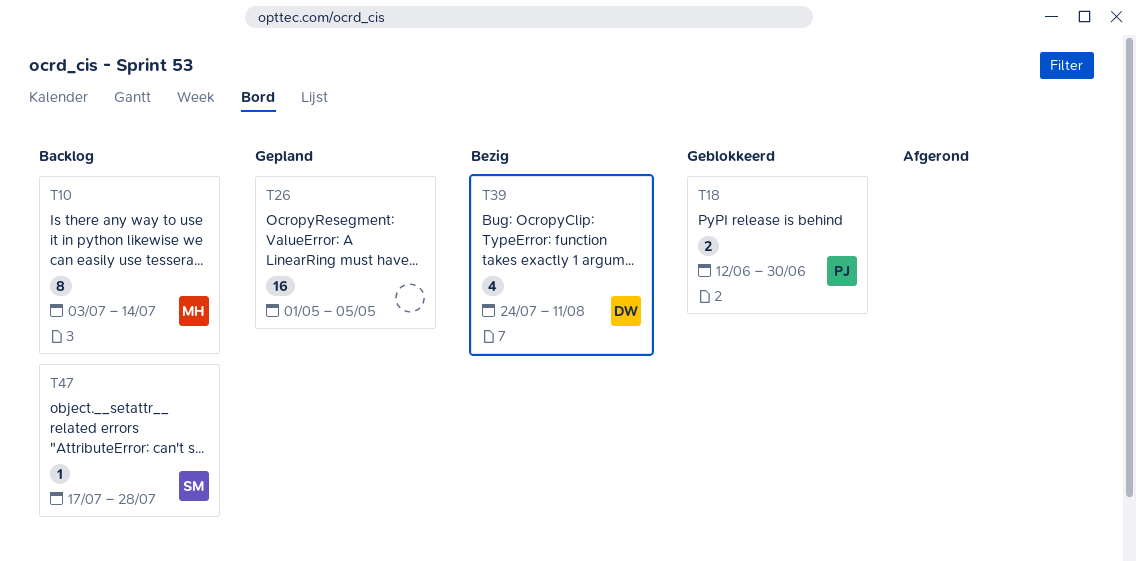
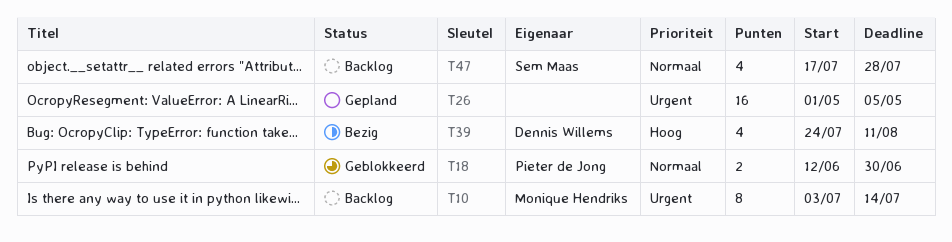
T47, estimate: 1 -> 4

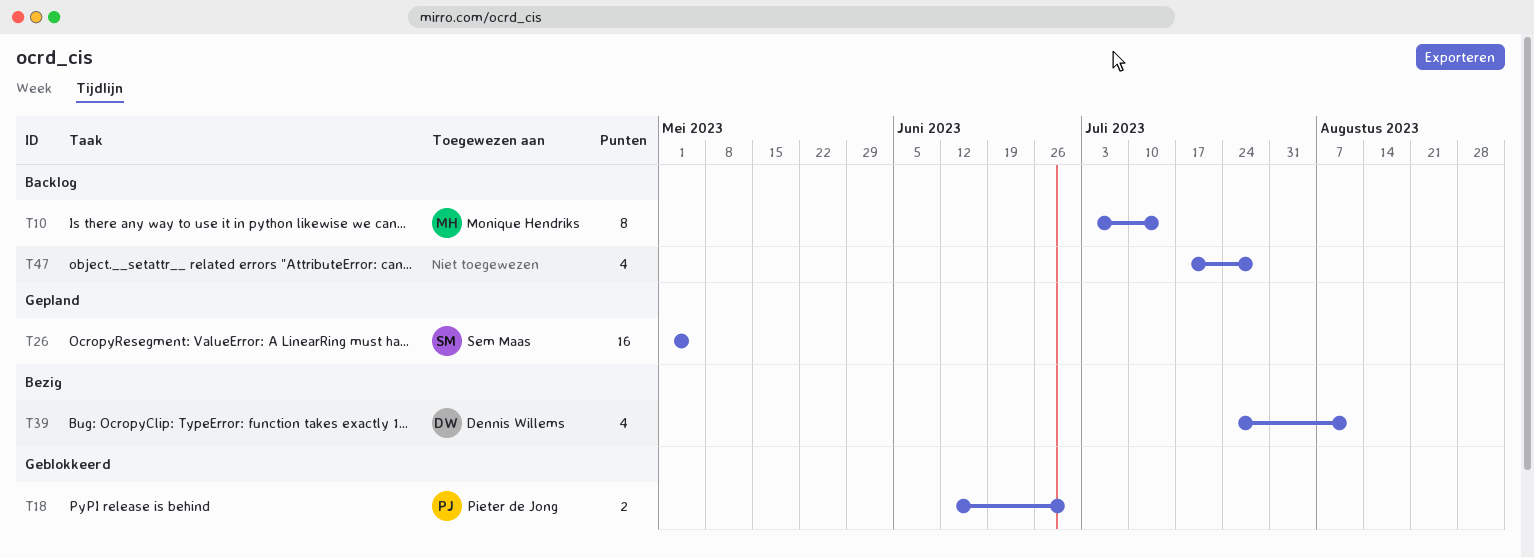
T26, owner: none -> Sem Maas
T47, owner: Sem Maas -> none

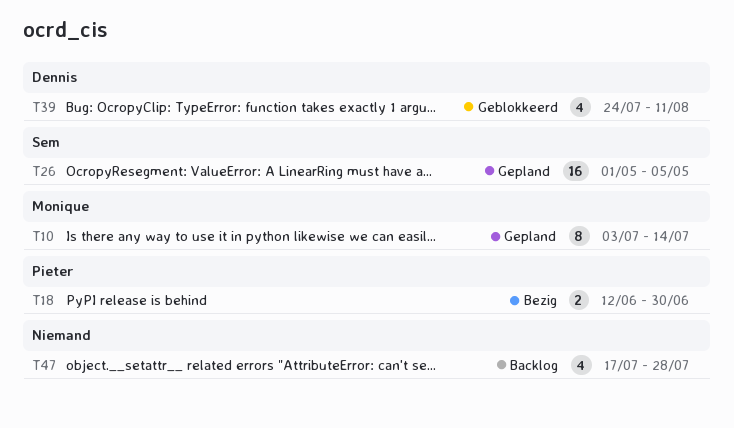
T10, status: Backlog -> Gepland
T18, status: Geblokkeerd -> Bezig
T39, status: Bezig -> Geblokkeerd

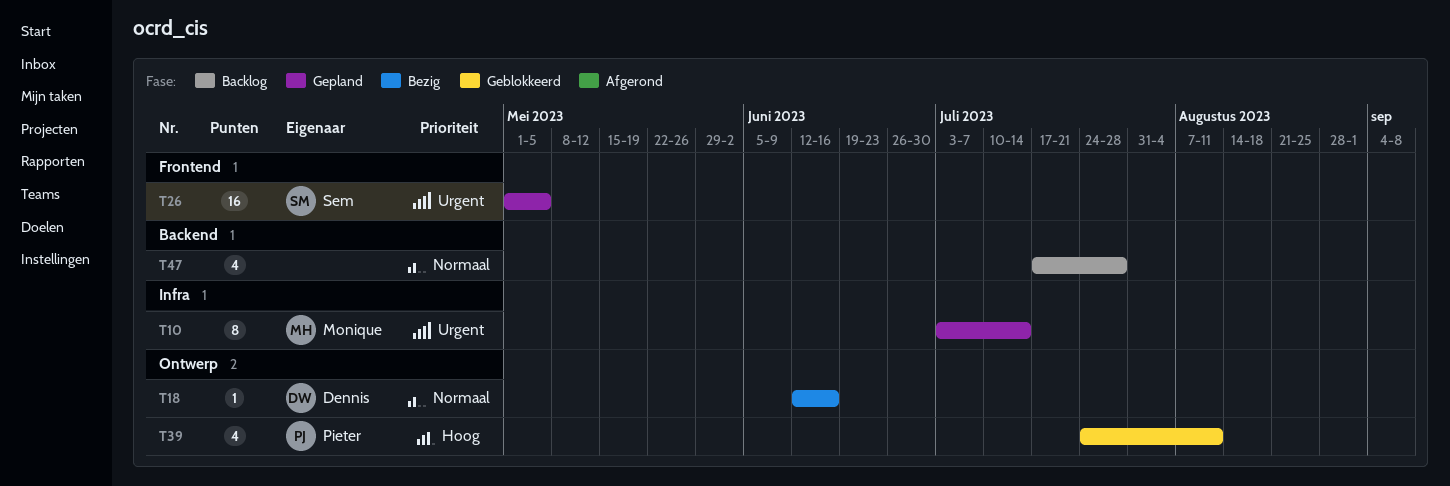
T18, owner: Pieter -> Dennis
T18, estimate: 2 -> 1
T18, due: Jun 30 -> Jun 16
T39, owner: Dennis -> Pieter

